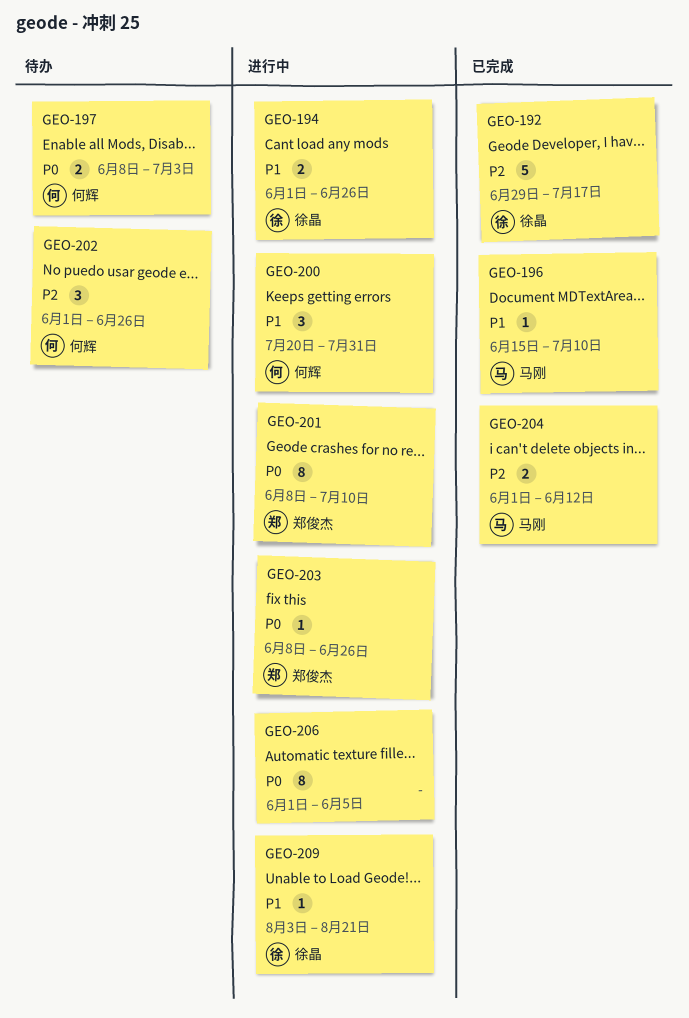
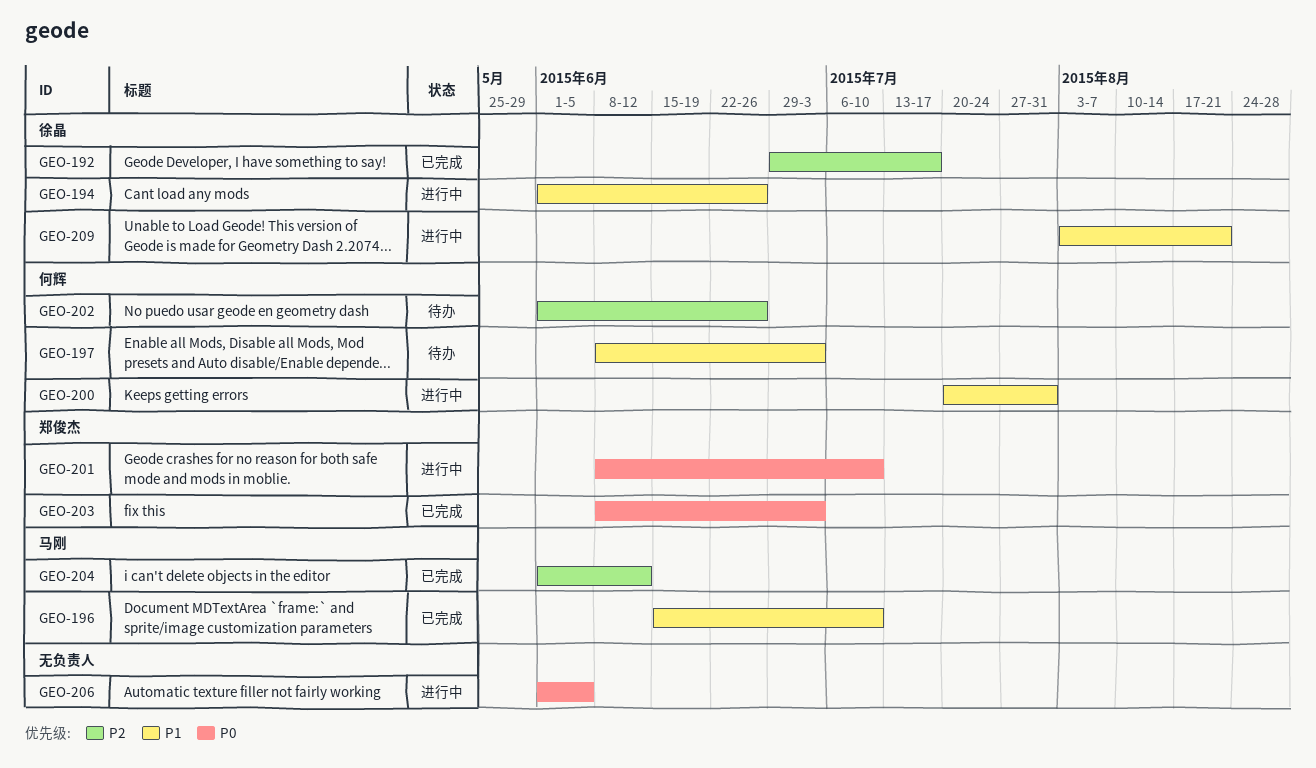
GEO-197, priority: P0 -> P1
GEO-203, status: 进行中 -> 已完成
GEO-203, due: Jun 26 -> Jul 3

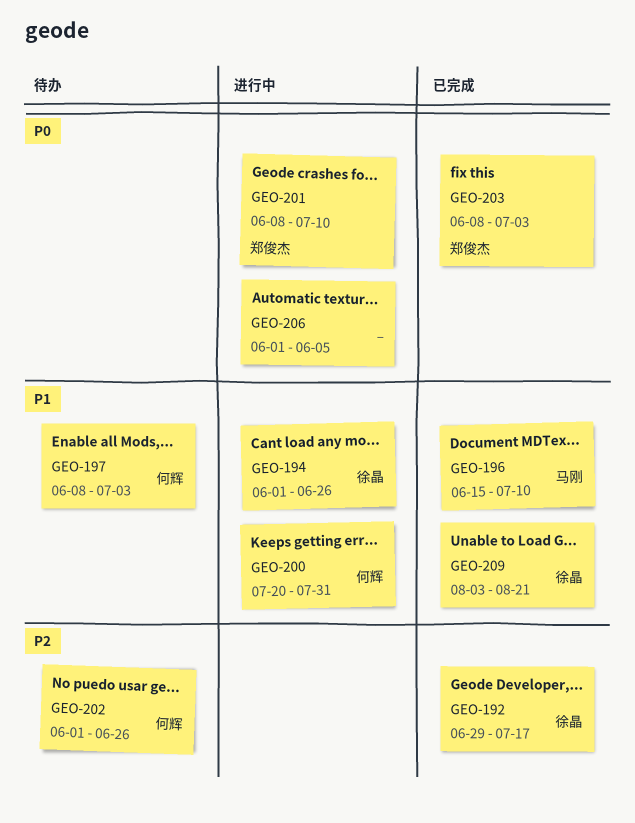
GEO-204: present -> none
GEO-209, status: 进行中 -> 已完成

